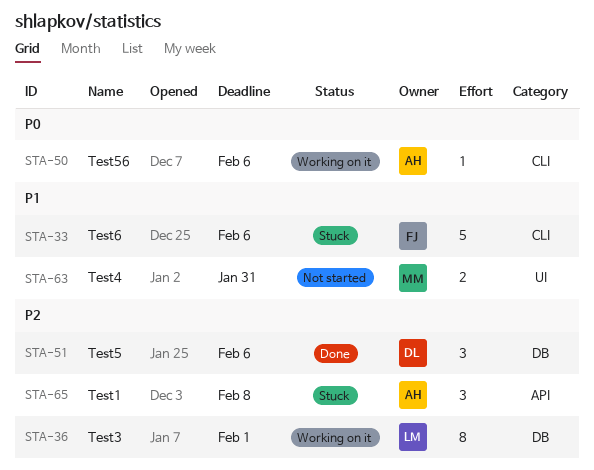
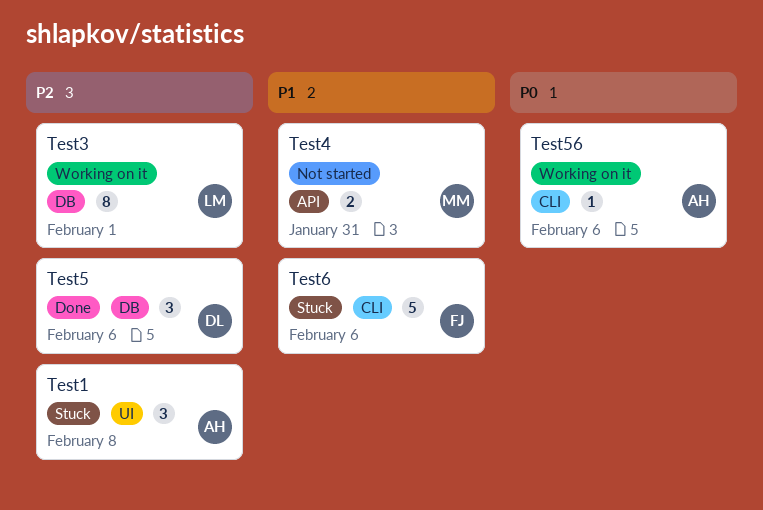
Test1, label: API -> UI
Test4, label: UI -> API

